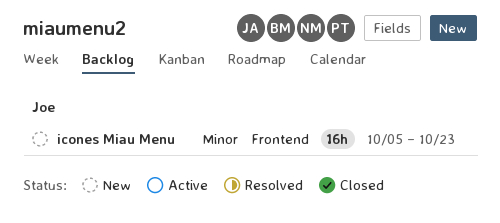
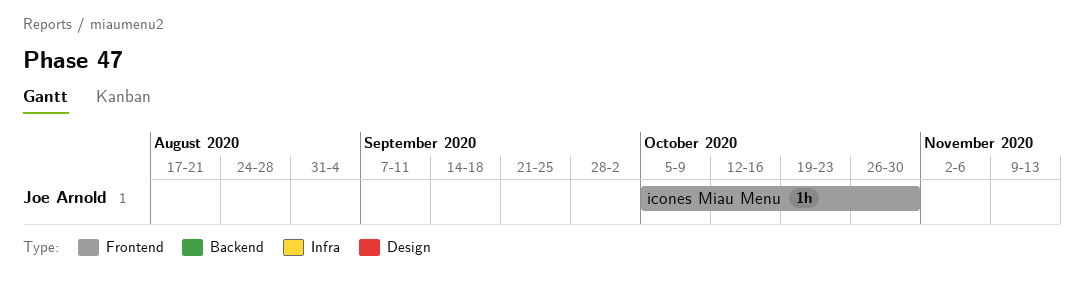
icones Miau Menu, estimate: 16h -> 1h
icones Miau Menu, due: Oct 23 -> Oct 30

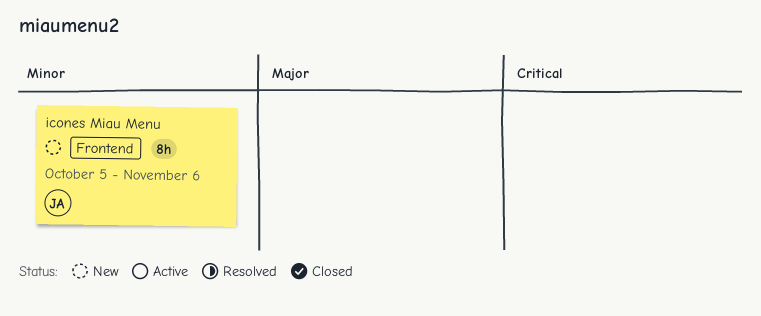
icones Miau Menu, estimate: 1h -> 8h
icones Miau Menu, due: Oct 30 -> Nov 6

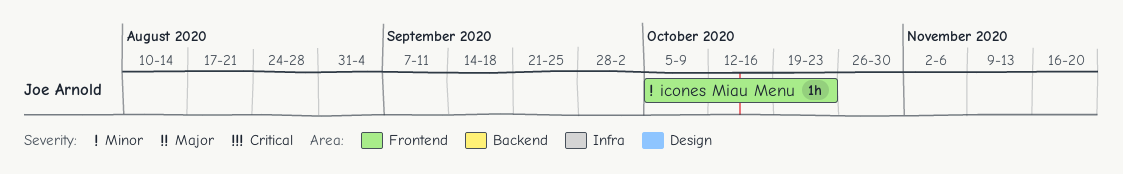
icones Miau Menu, estimate: 8h -> 1h
icones Miau Menu, due: Nov 6 -> Oct 23

